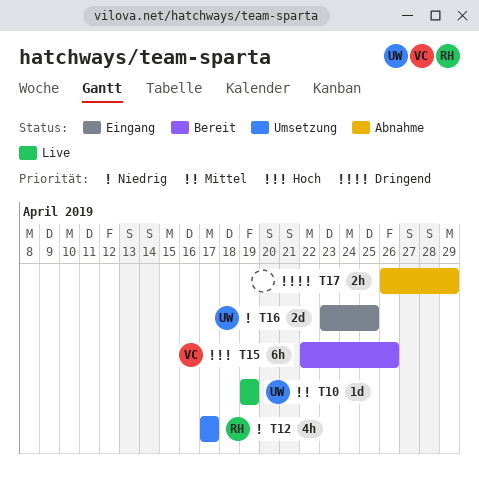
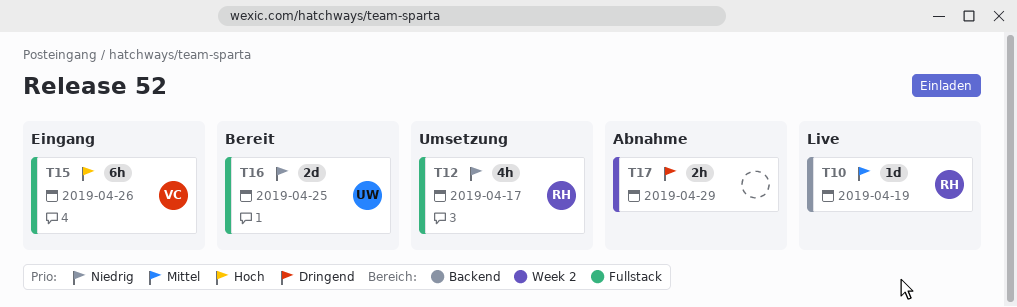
T10, owner: UW -> RH
T15, status: Bereit -> Eingang
T16, status: Eingang -> Bereit

